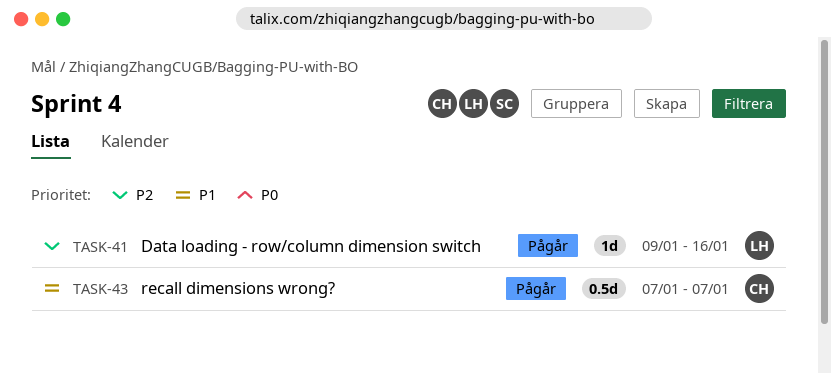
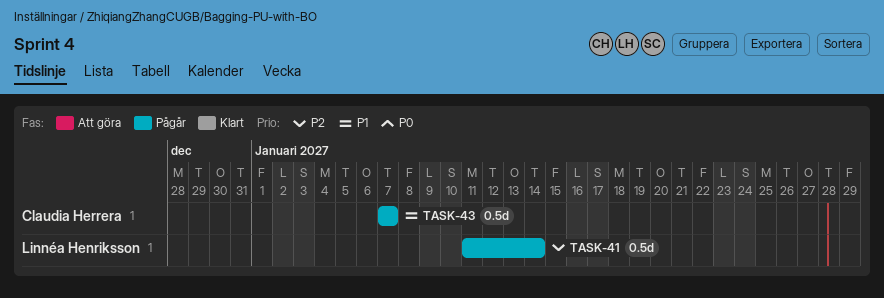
TASK-41, estimate: 1d -> 0.5d
TASK-41, start: Jan 9 -> Jan 11
TASK-41, due: Jan 16 -> Jan 14

